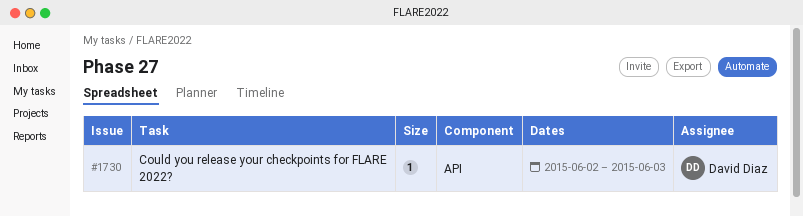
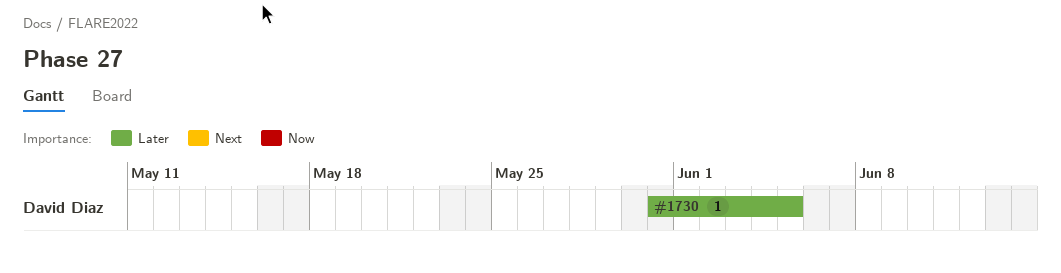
#1730, start: Jun 2 -> May 31
#1730, due: Jun 3 -> Jun 5

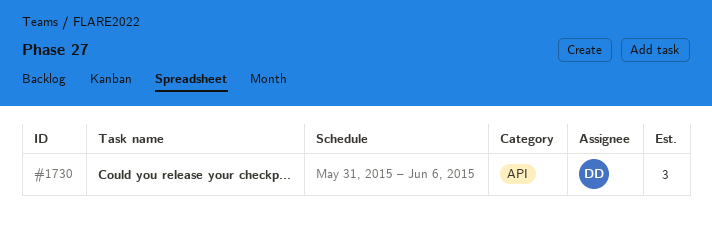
#1730, estimate: 1 -> 3
#1730, due: Jun 5 -> Jun 6

